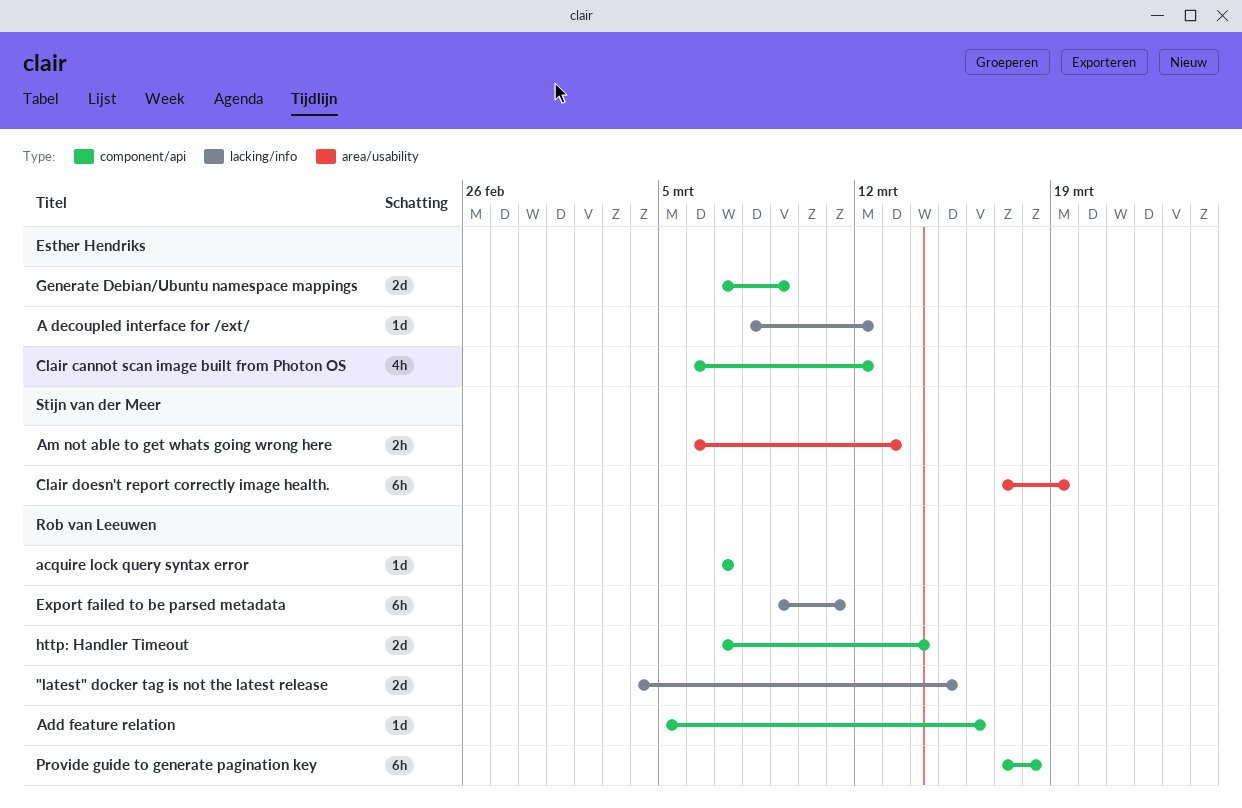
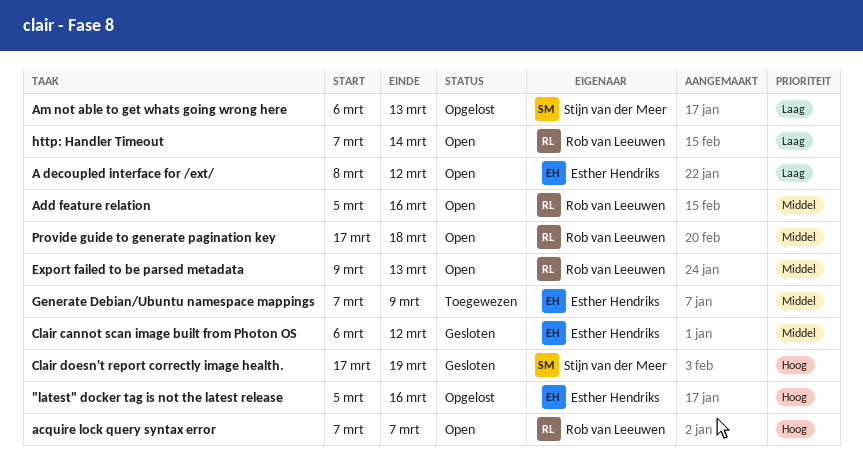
"latest" docker tag is not the latest release, owner: Rob van Leeuwen -> Esther Hendriks
"latest" docker tag is not the latest release, start: Mar 4 -> Mar 5
"latest" docker tag is not the latest release, due: Mar 15 -> Mar 16
Export failed to be parsed metadata, due: Mar 11 -> Mar 13

